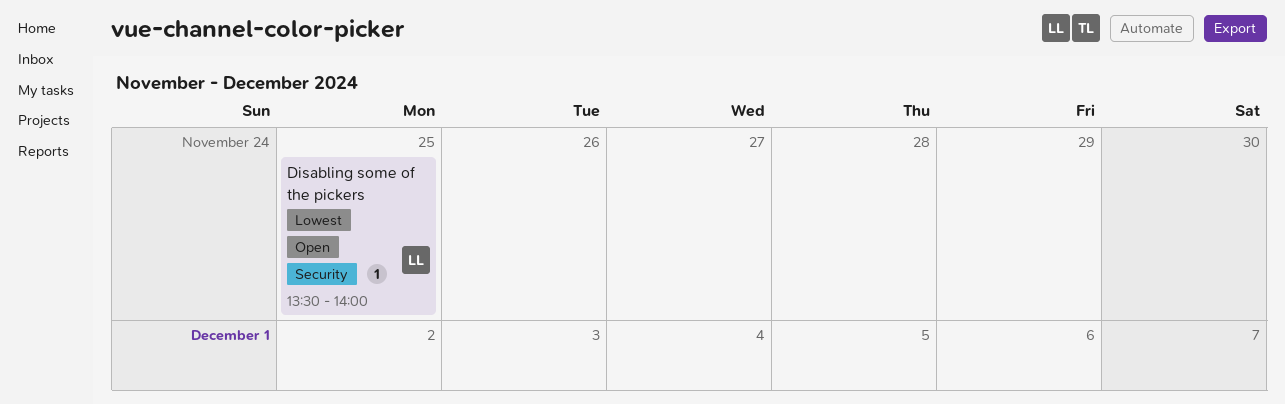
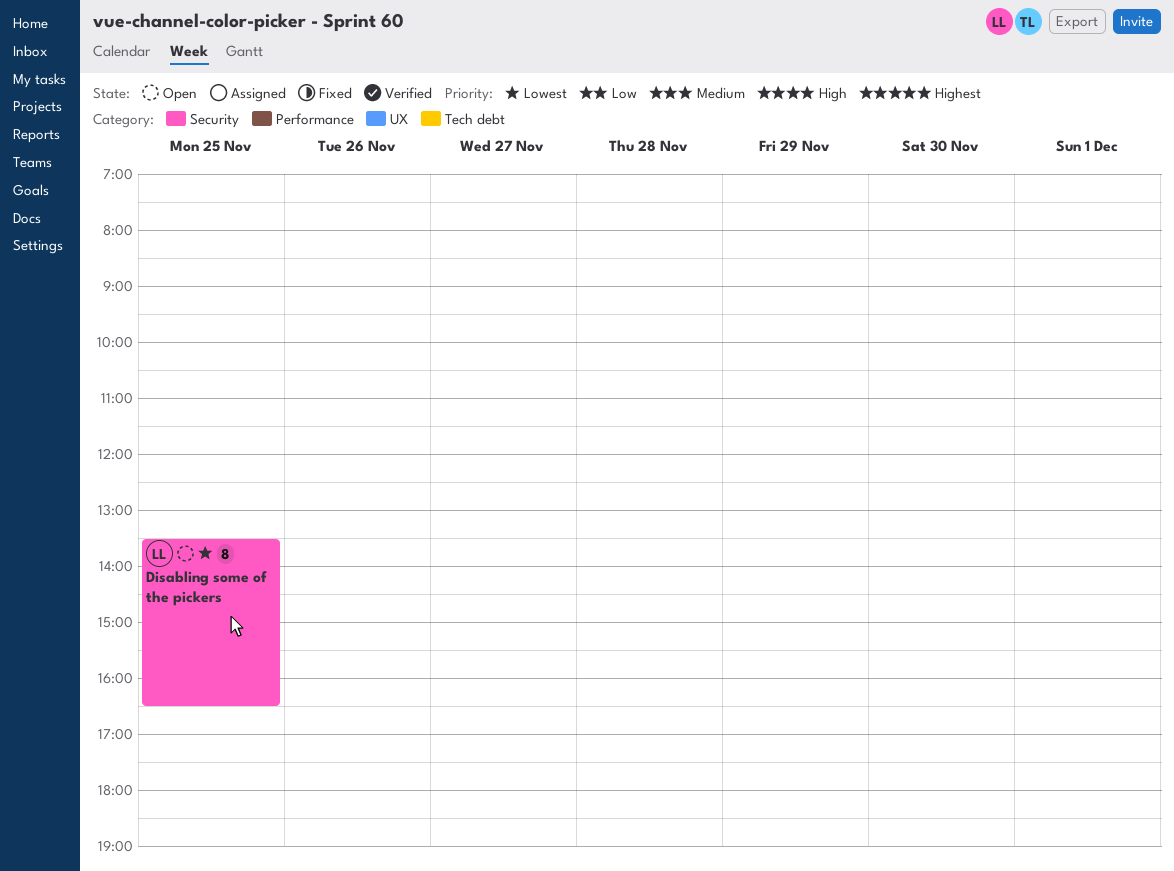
Disabling some of the pickers, estimate: 1 -> 8
Disabling some of the pickers, ends: 14:00 -> 16:30

